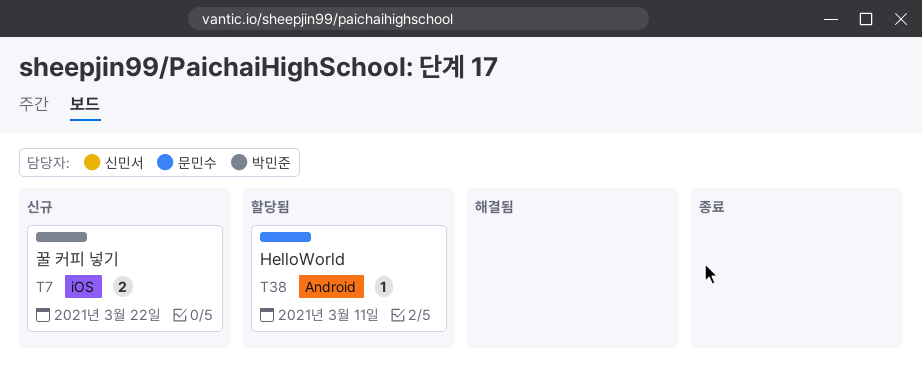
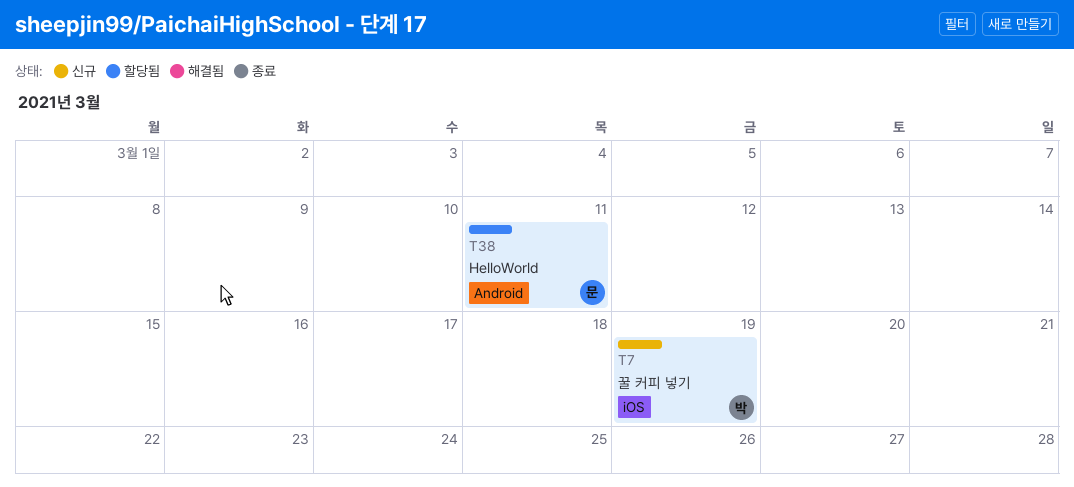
T7, due: Mar 22 -> Mar 19

